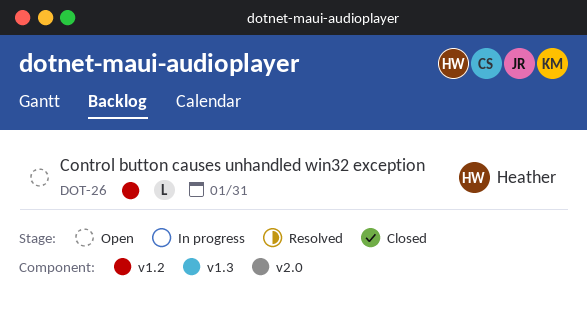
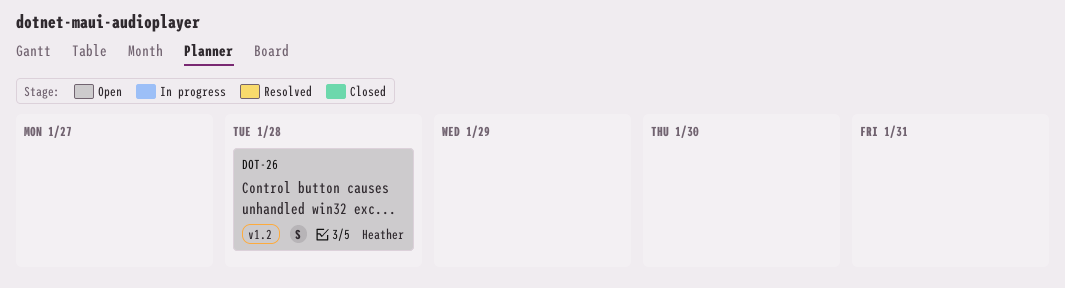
DOT-26, estimate: L -> S
DOT-26, due: Jan 31 -> Jan 28

